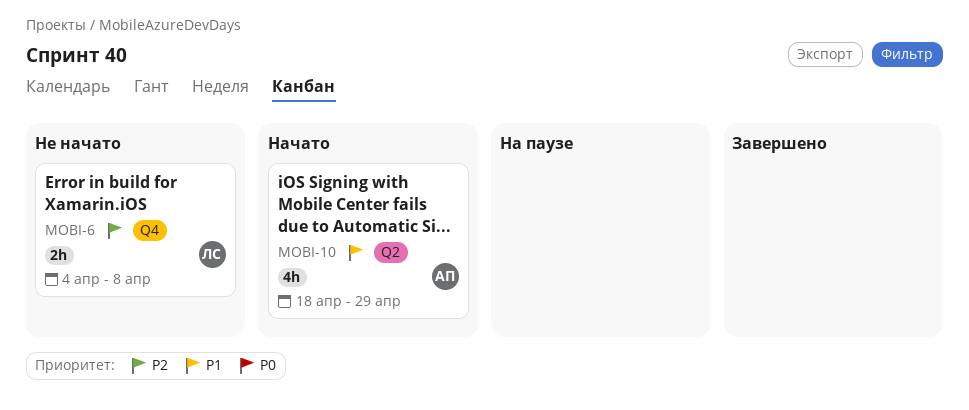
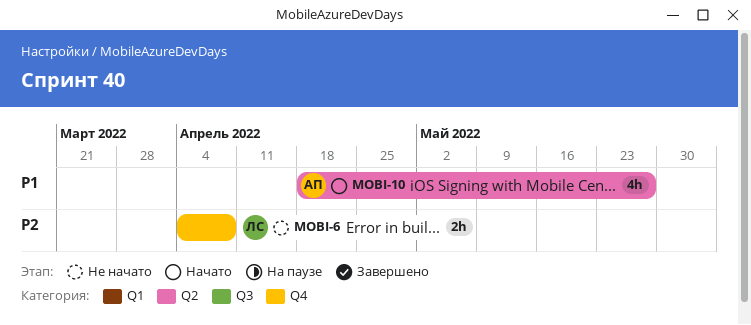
MOBI-10, due: Apr 29 -> May 27

